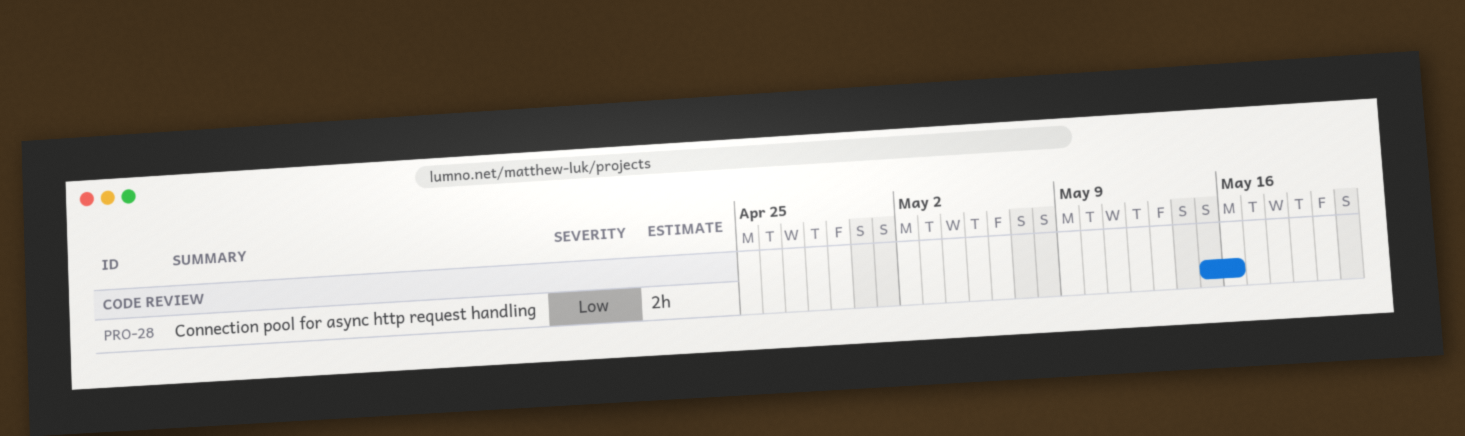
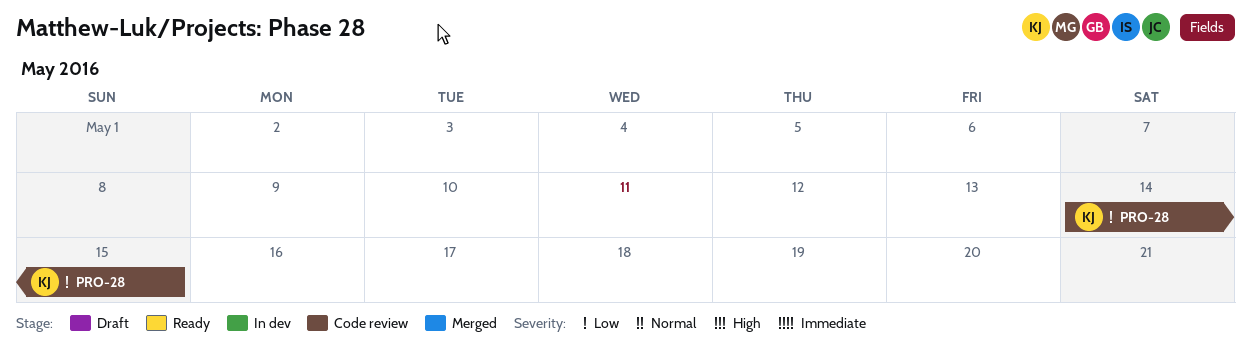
PRO-28, start: May 15 -> May 14
PRO-28, due: May 16 -> May 15

